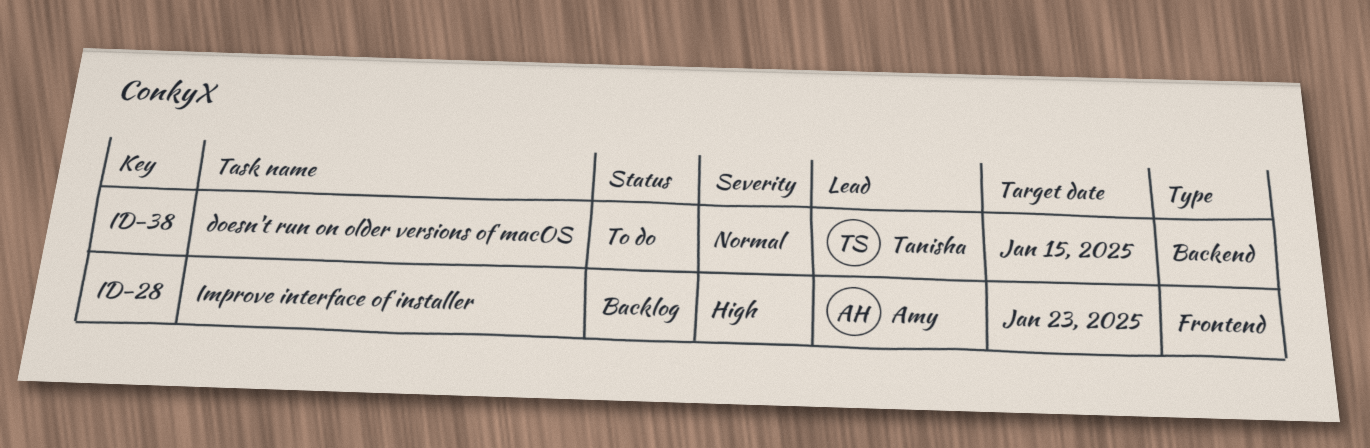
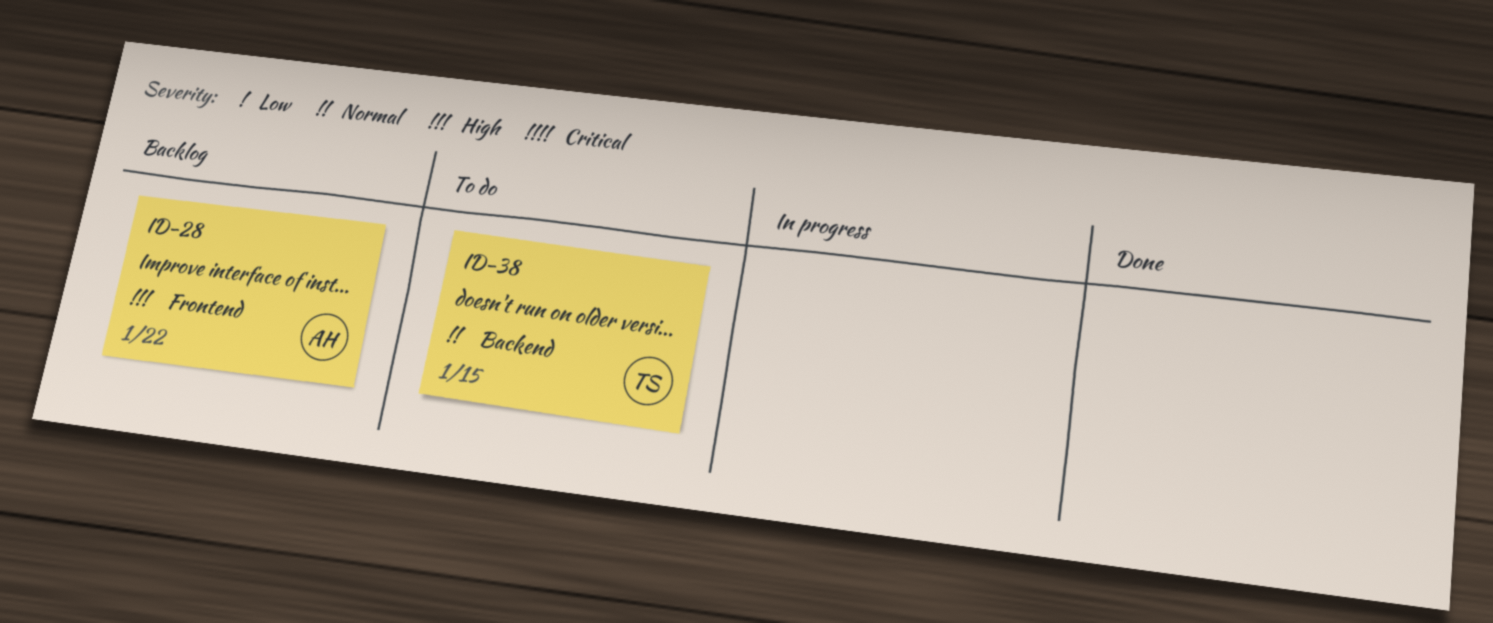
ID-28, due: Jan 23 -> Jan 22

